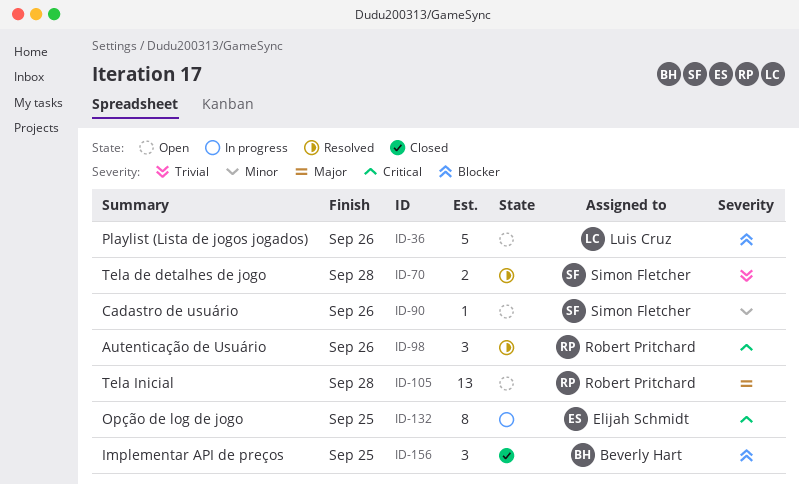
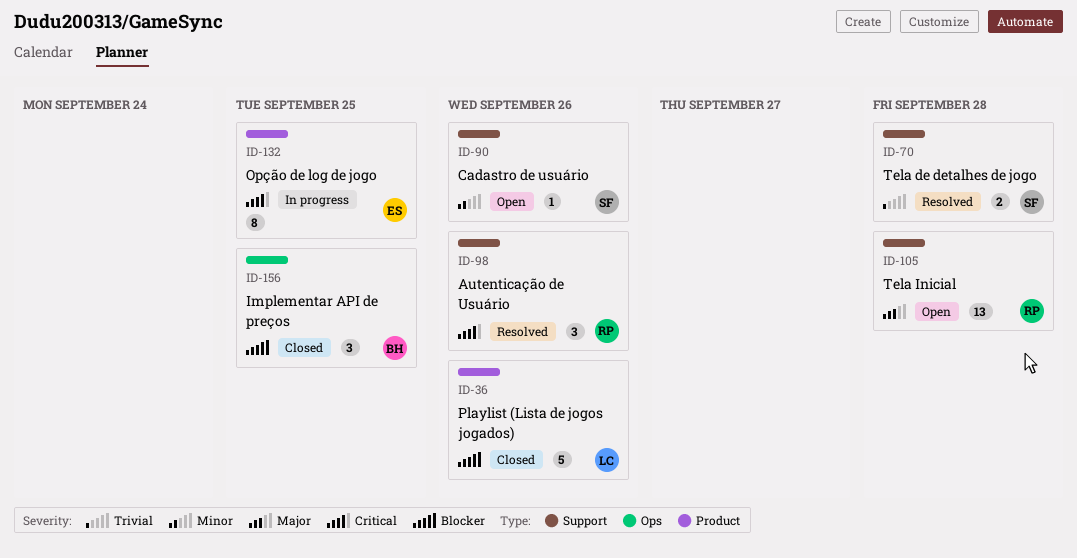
ID-36, status: Open -> Closed

